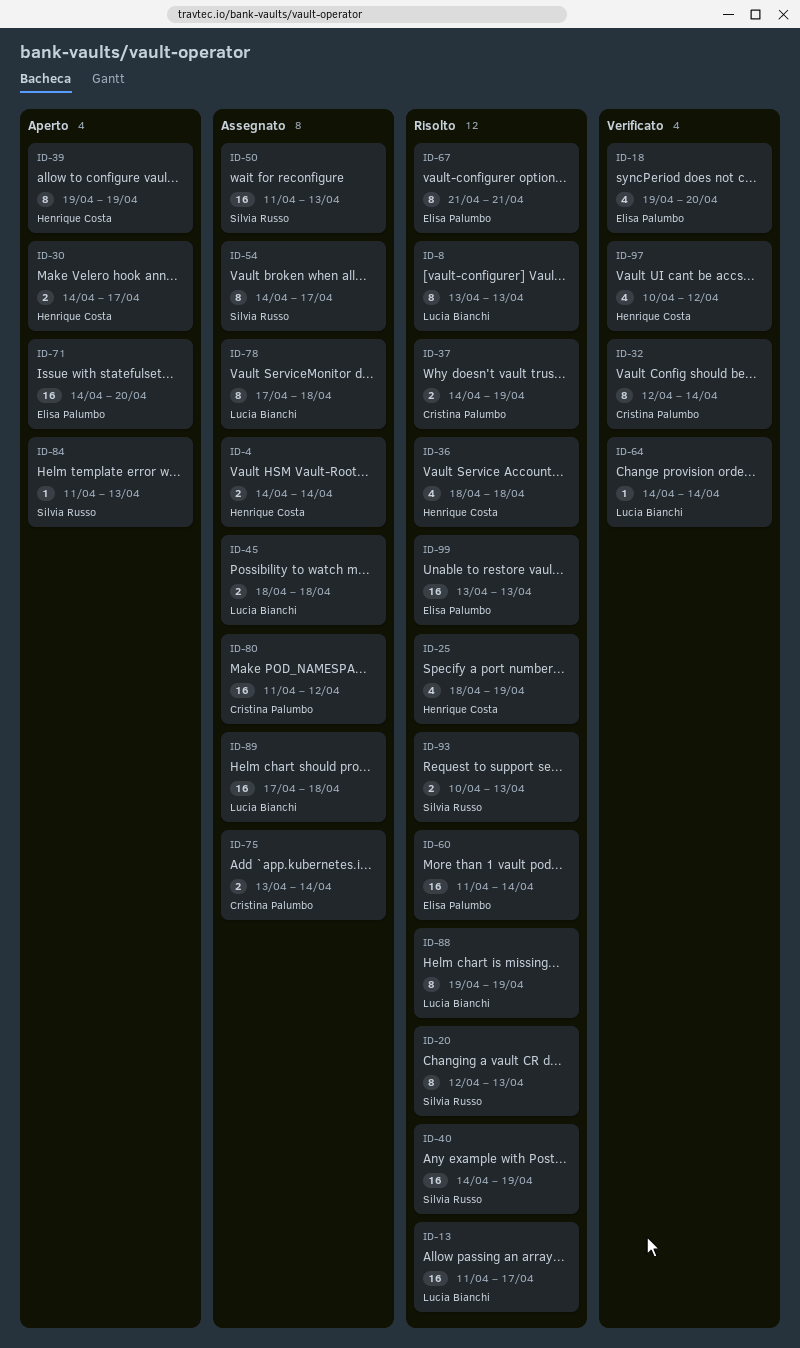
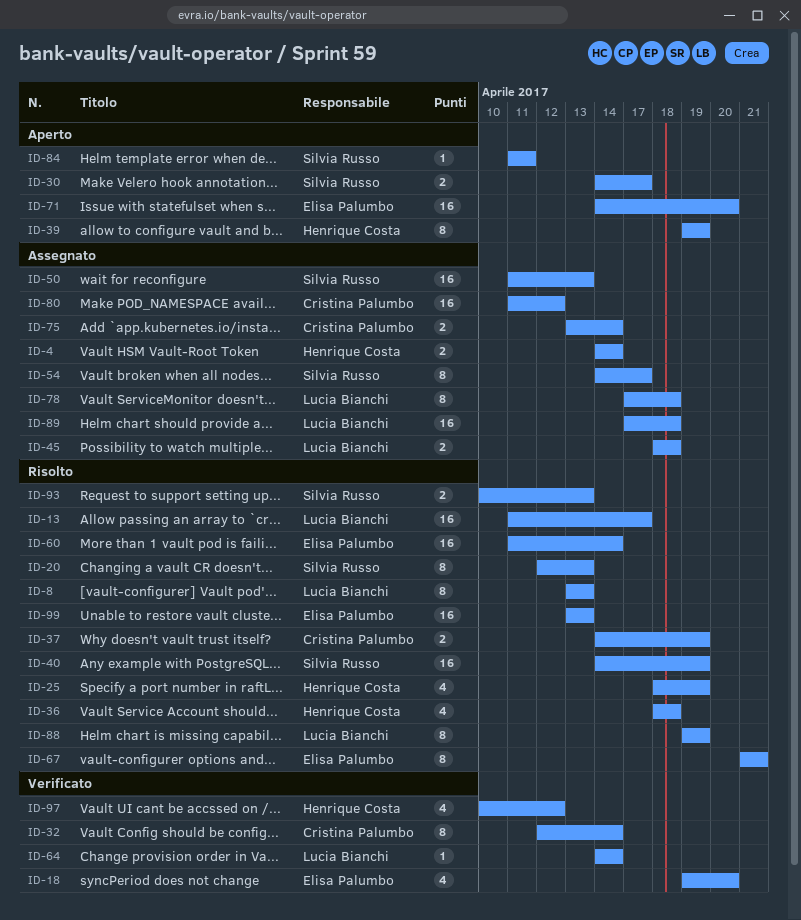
ID-30, owner: Henrique Costa -> Silvia Russo
ID-84, due: Apr 13 -> Apr 11

